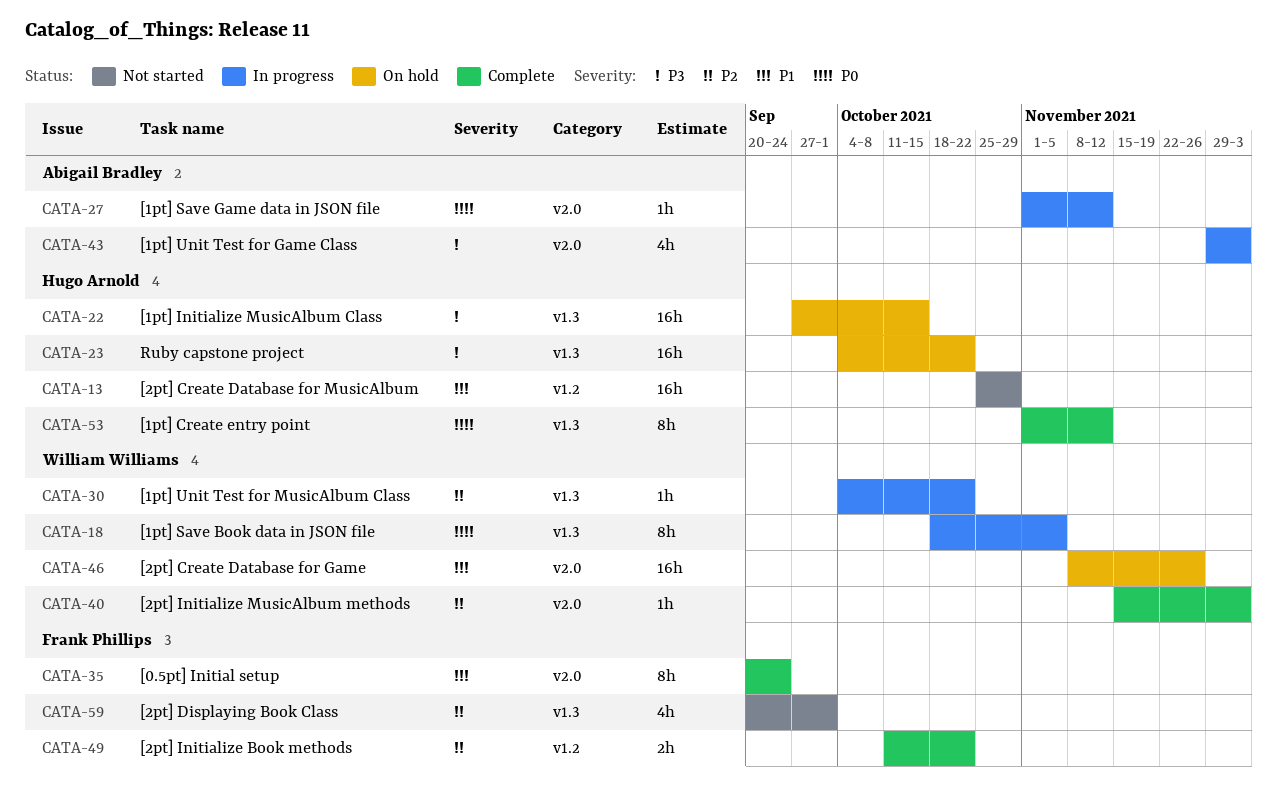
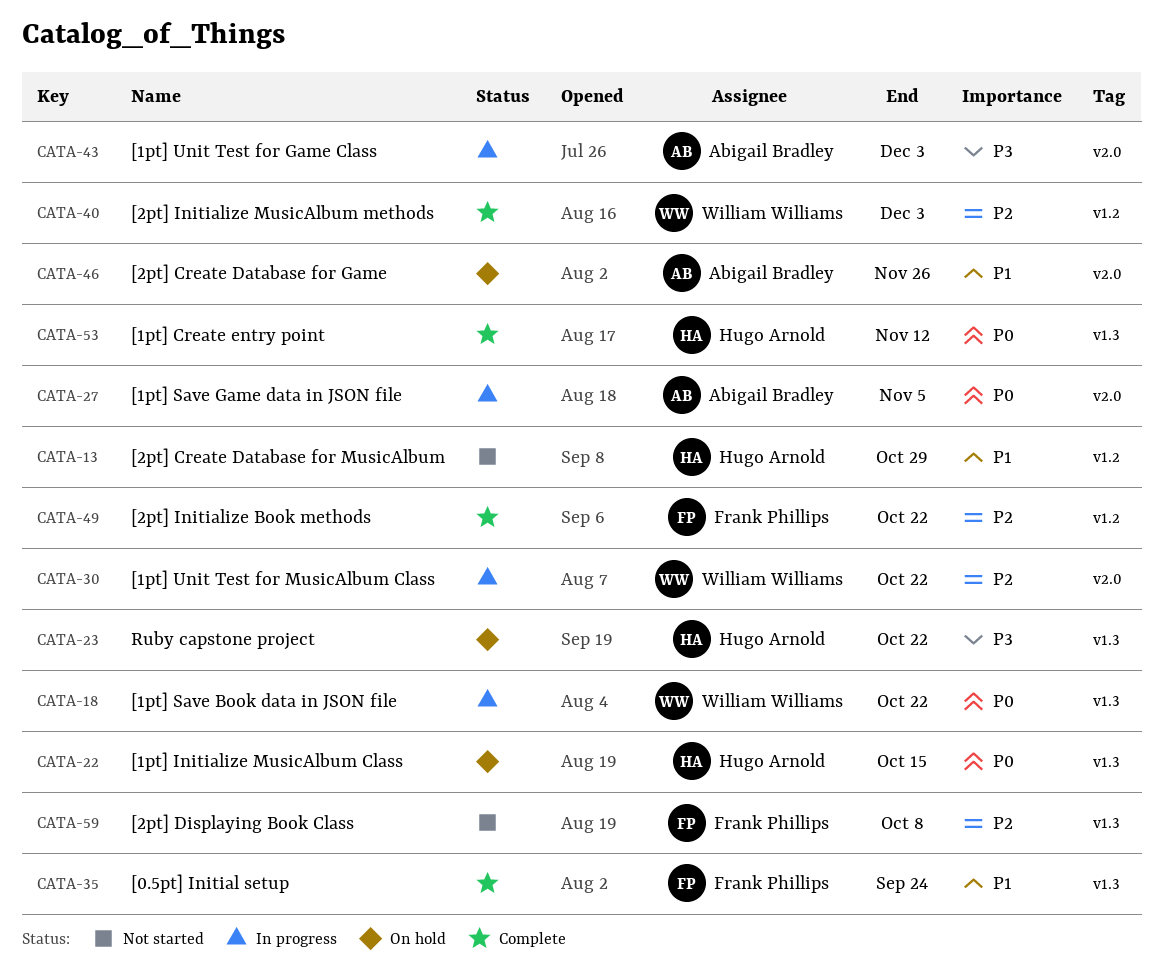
CATA-18, due: Nov 5 -> Oct 22
CATA-22, priority: P3 -> P0
CATA-27, due: Nov 12 -> Nov 5
CATA-30, label: v1.3 -> v2.0
CATA-35, label: v2.0 -> v1.3
CATA-40, label: v2.0 -> v1.2
CATA-46, owner: William Williams -> Abigail Bradley
CATA-59, due: Oct 1 -> Oct 8

